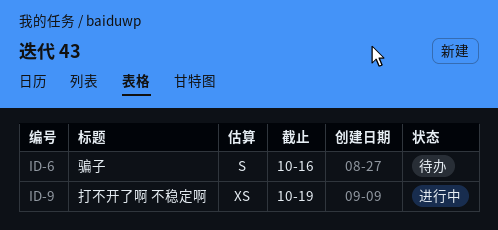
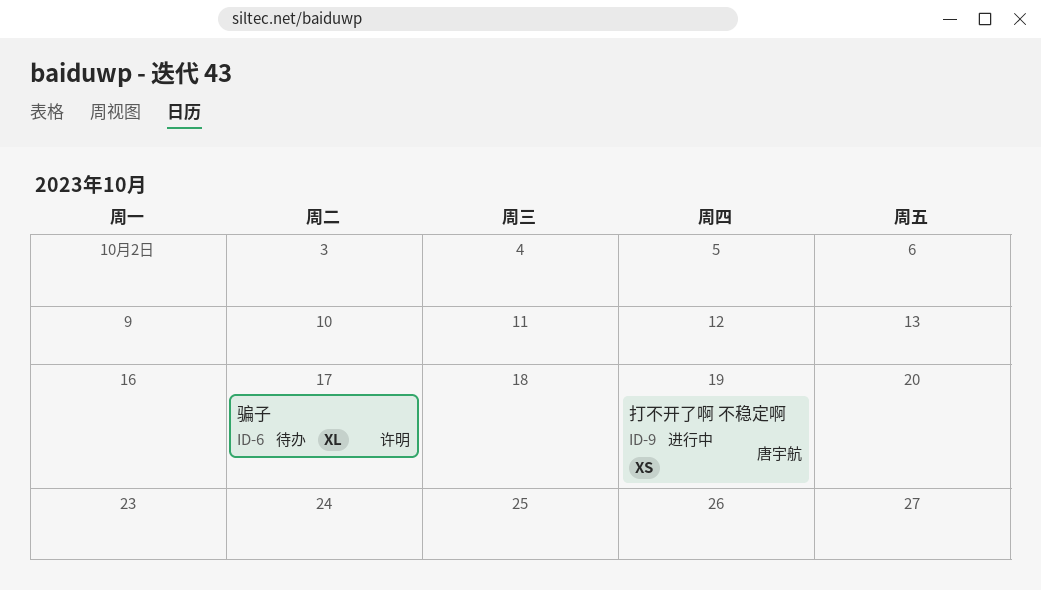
ID-6, estimate: S -> XL
ID-6, due: Oct 16 -> Oct 17

